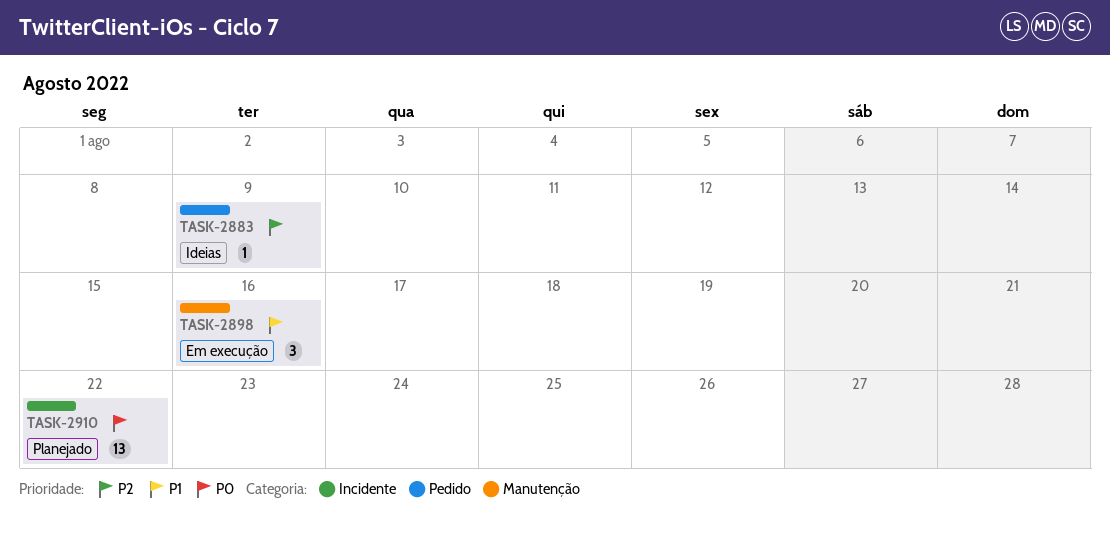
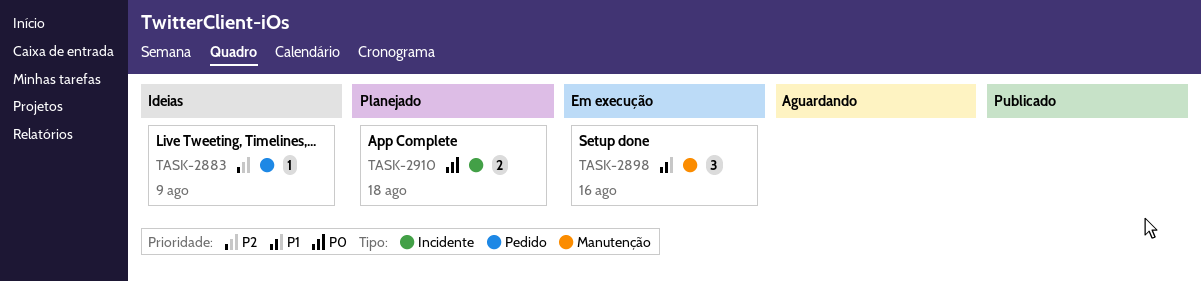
TASK-2910, estimate: 13 -> 2
TASK-2910, due: Aug 22 -> Aug 18

